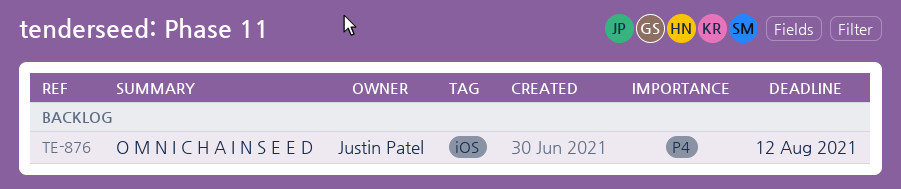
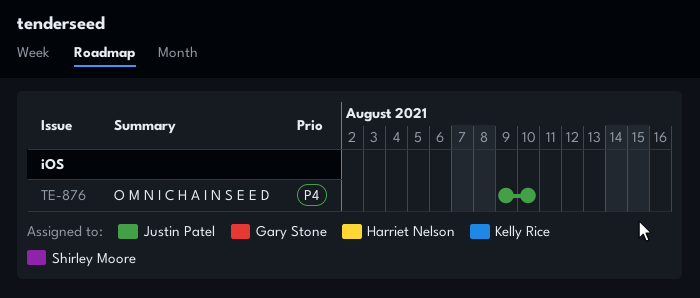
TE-876, due: Aug 12 -> Aug 10

